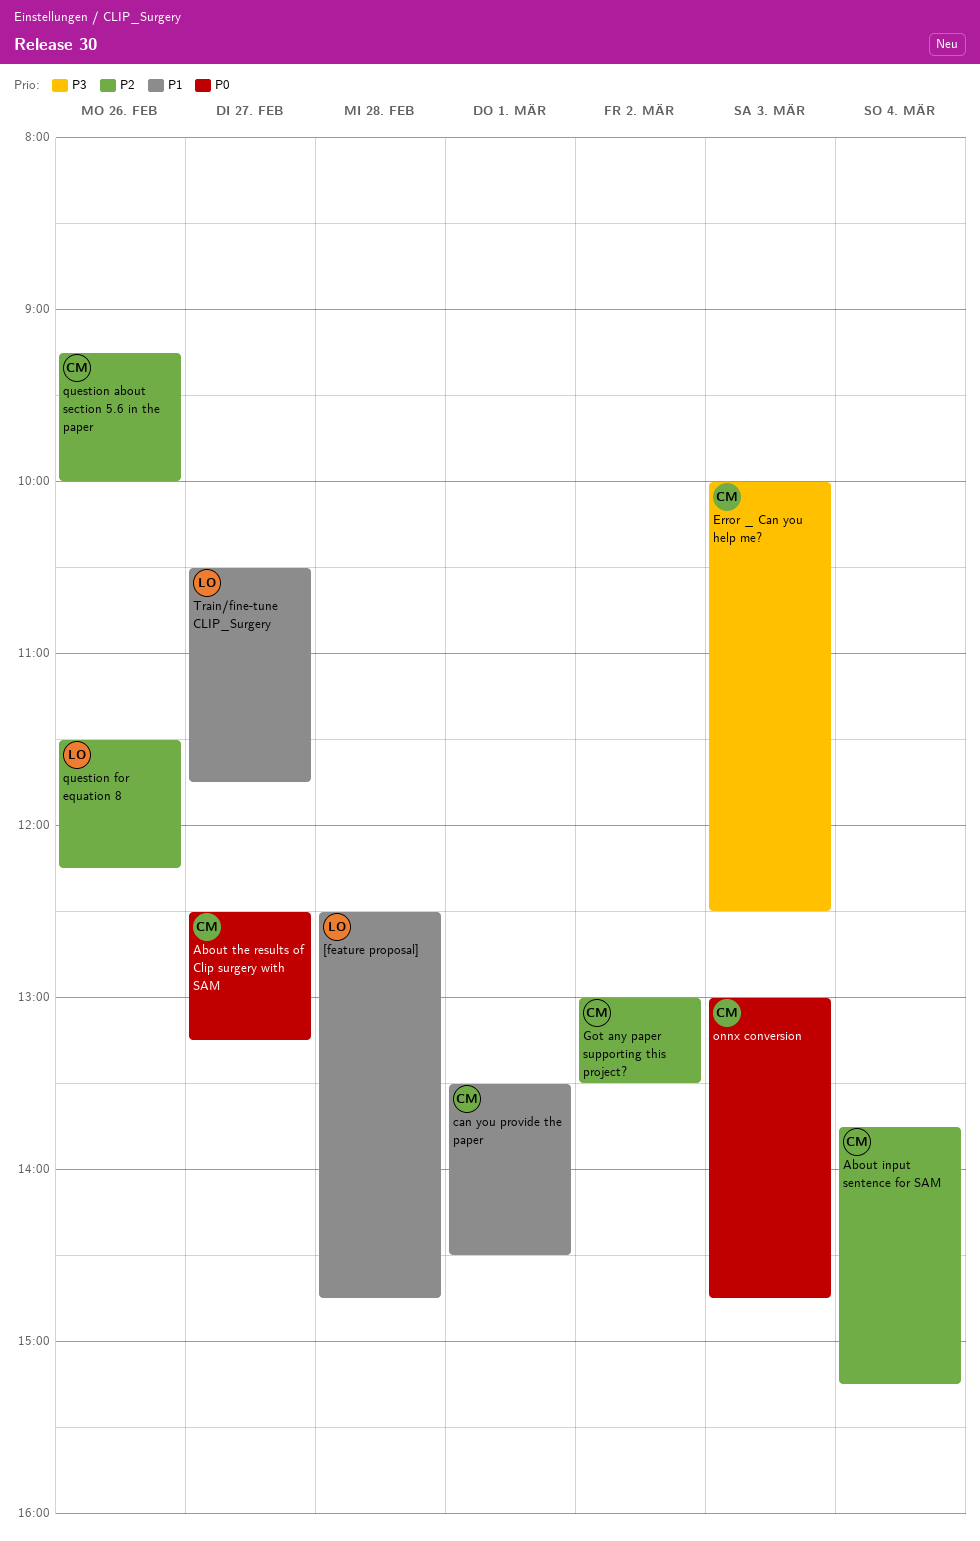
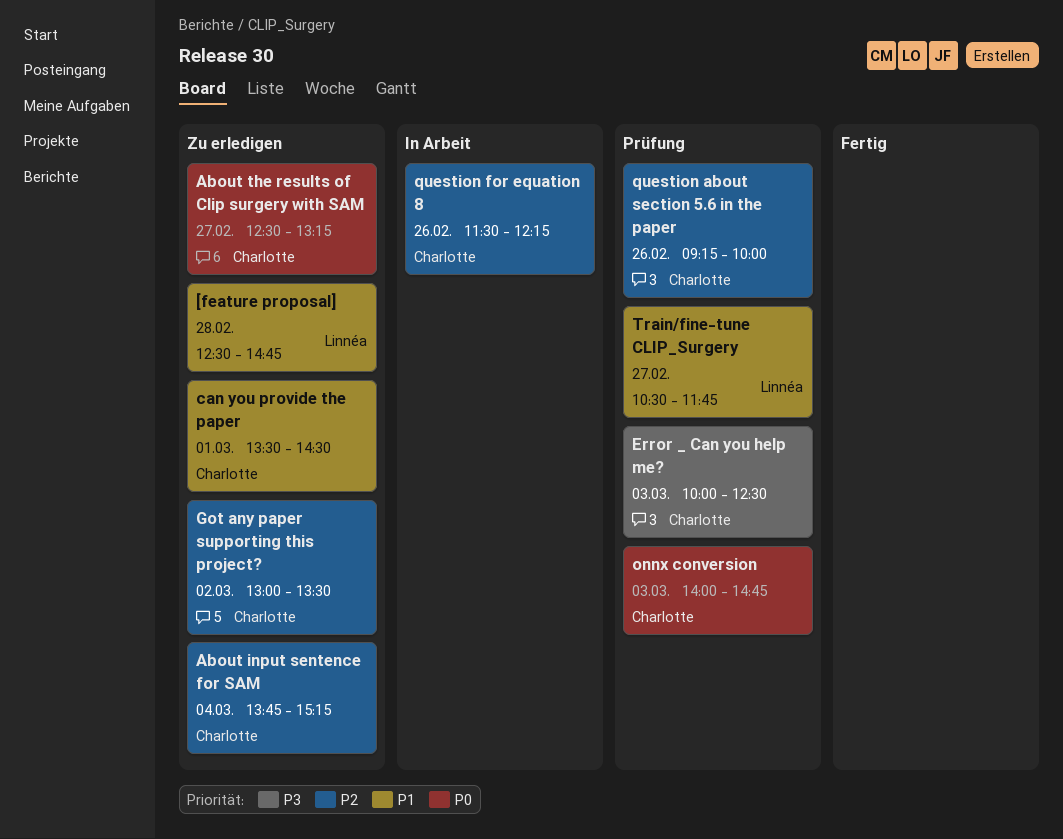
onnx conversion, begins: 13:00 -> 14:00
question for equation 8, owner: Linnéa -> Charlotte

